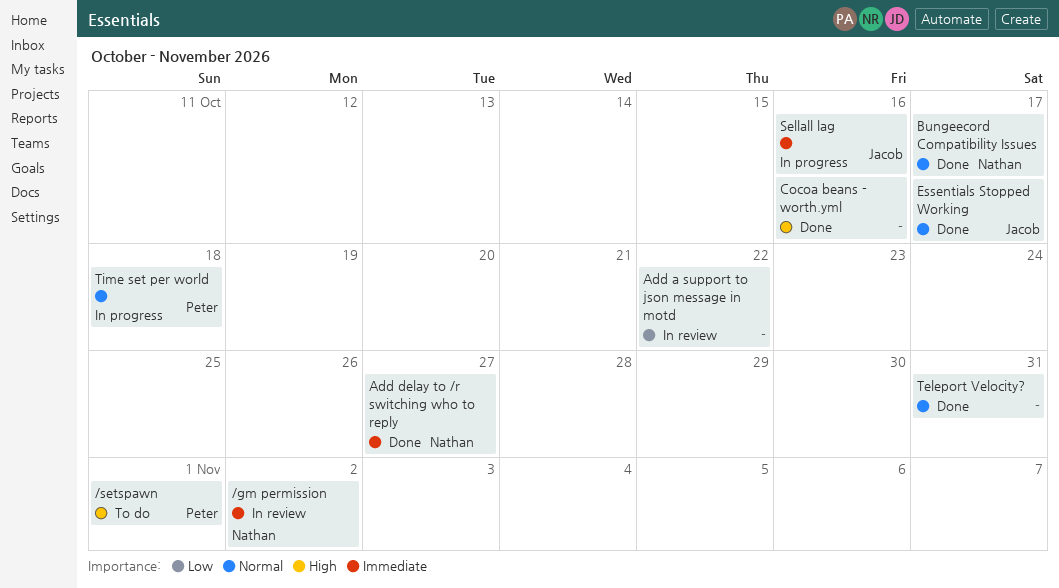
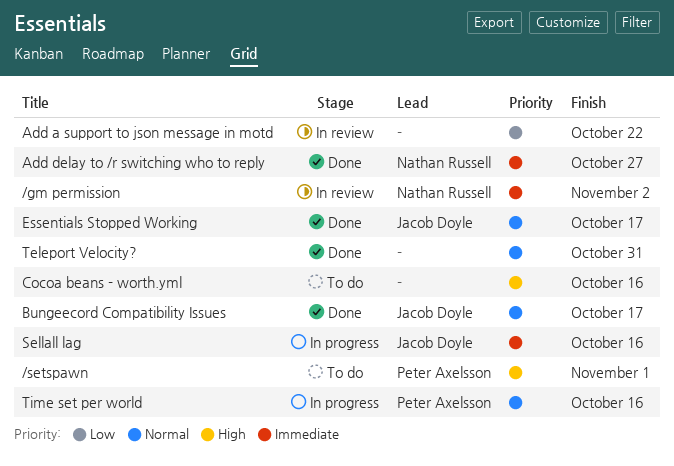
Bungeecord Compatibility Issues, owner: Nathan Russell -> Jacob Doyle
Cocoa beans - worth.yml, status: Done -> To do
Time set per world, due: Oct 18 -> Oct 16

